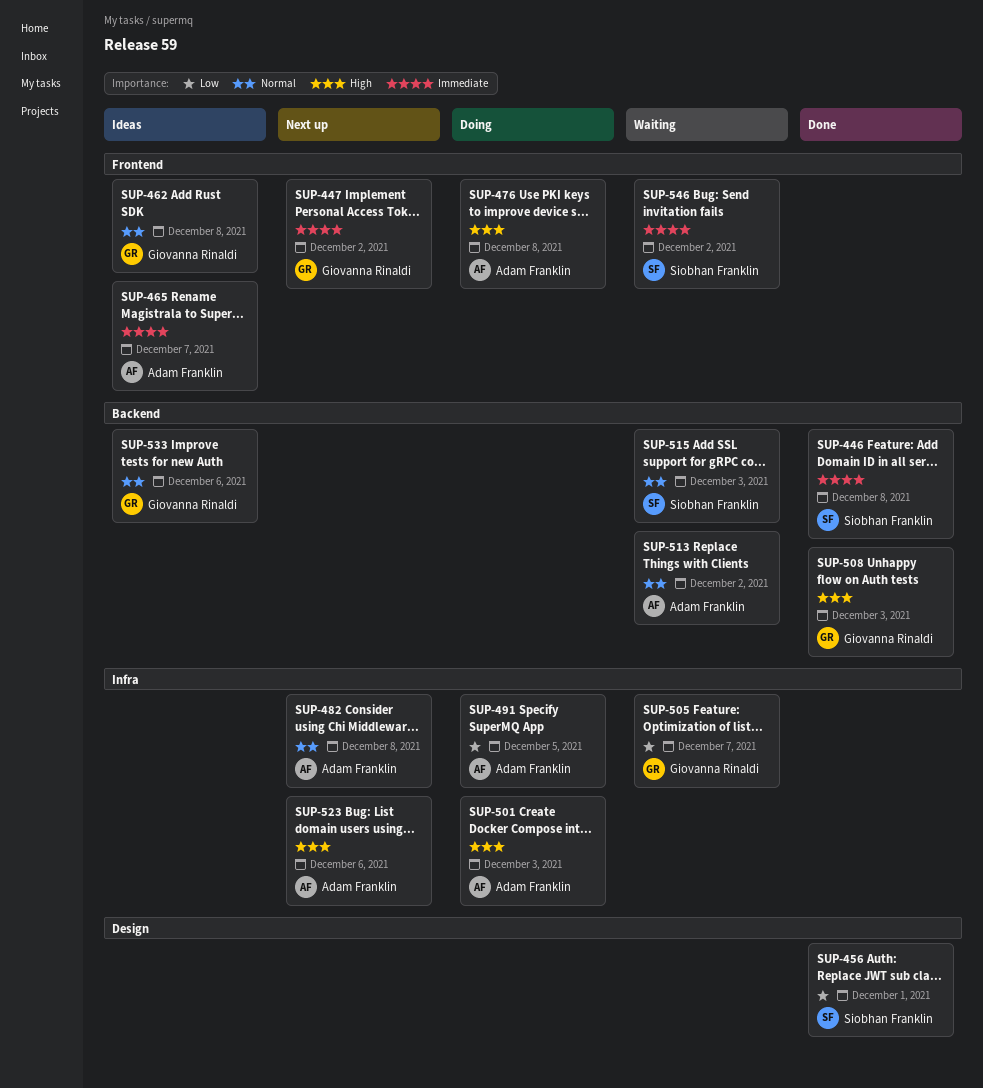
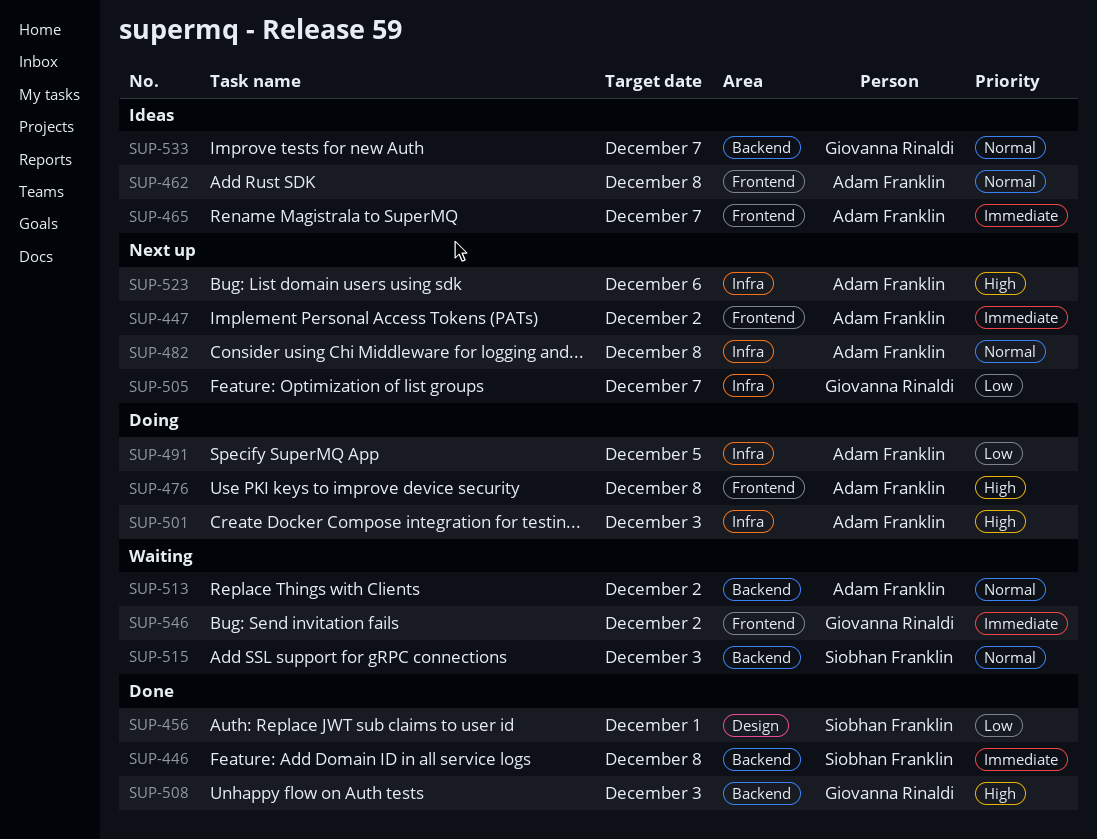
SUP-447, owner: Giovanna Rinaldi -> Adam Franklin
SUP-462, owner: Giovanna Rinaldi -> Adam Franklin
SUP-505, status: Waiting -> Next up
SUP-533, due: Dec 6 -> Dec 7
SUP-546, owner: Siobhan Franklin -> Giovanna Rinaldi

